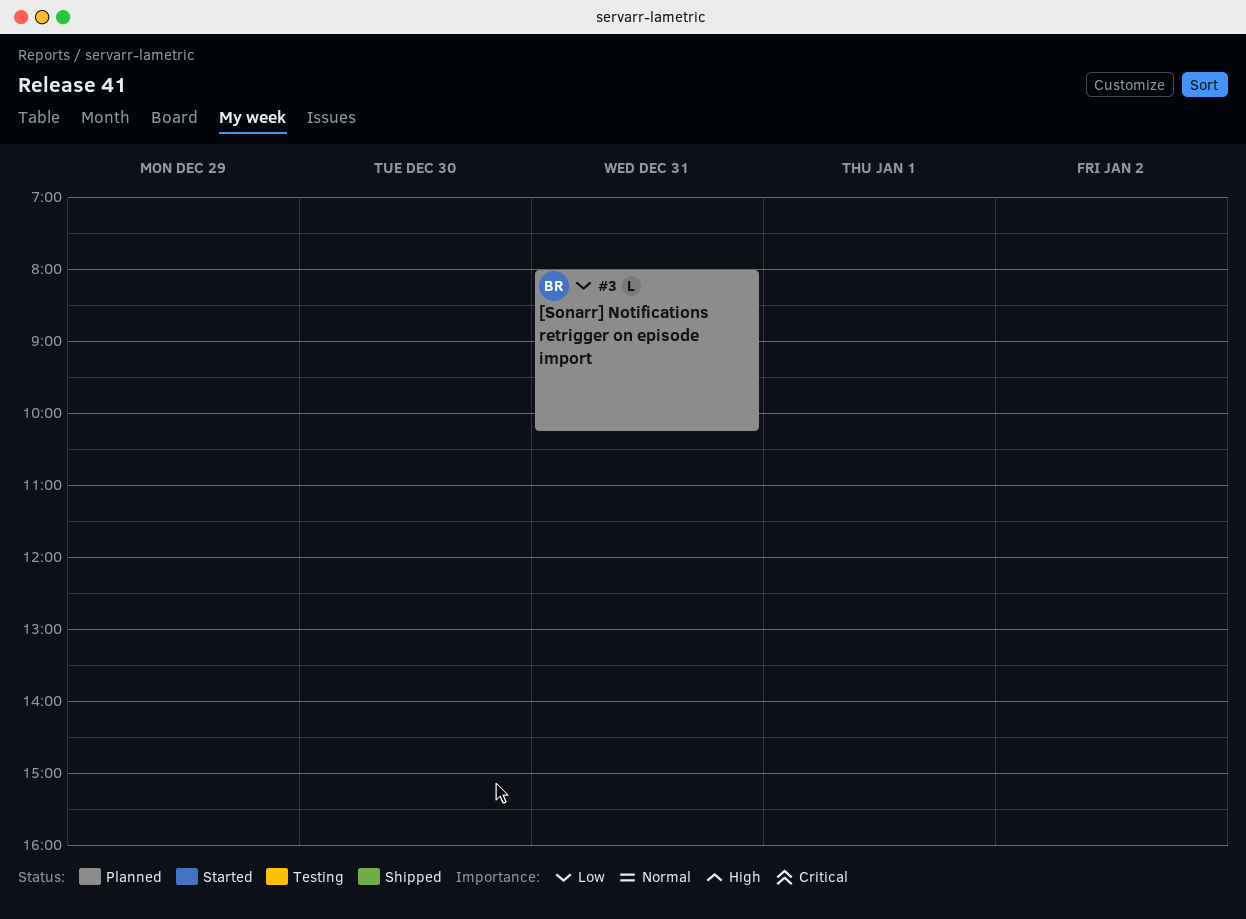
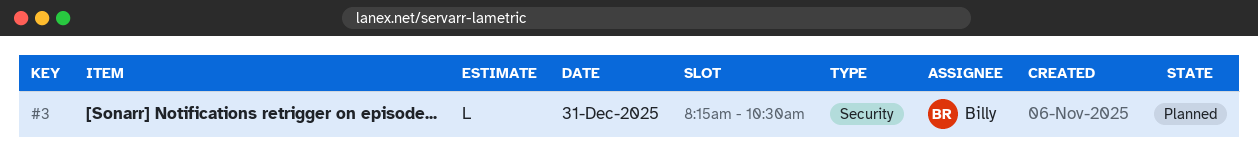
#3, begins: 08:00 -> 08:15
#3, ends: 10:15 -> 10:30

